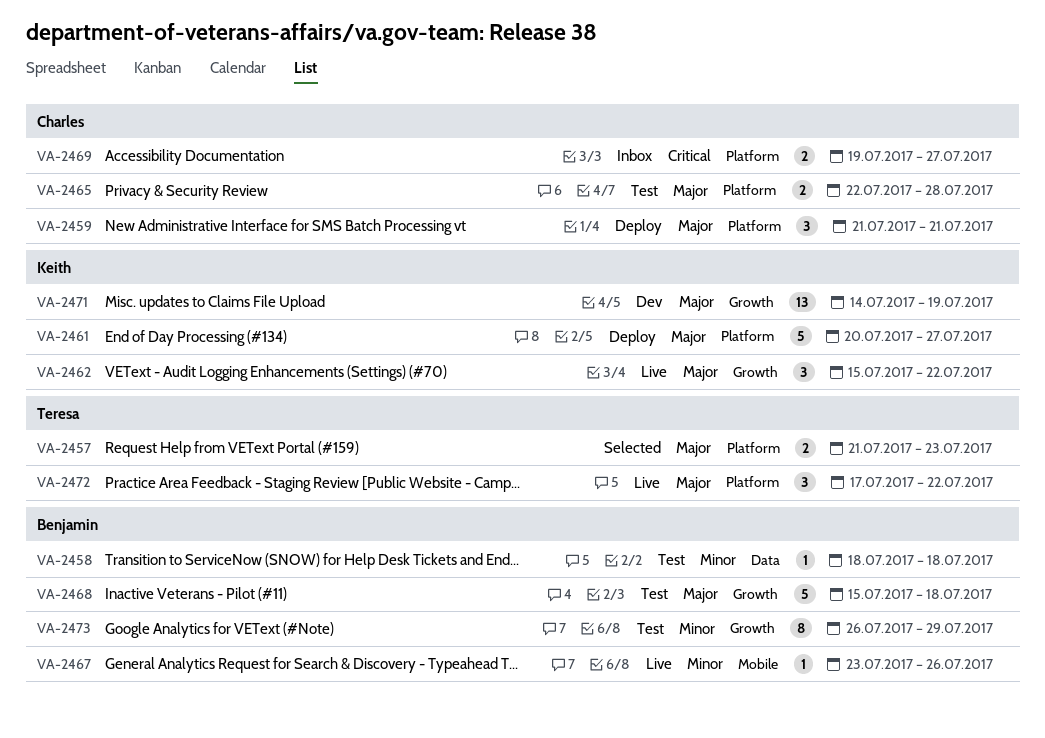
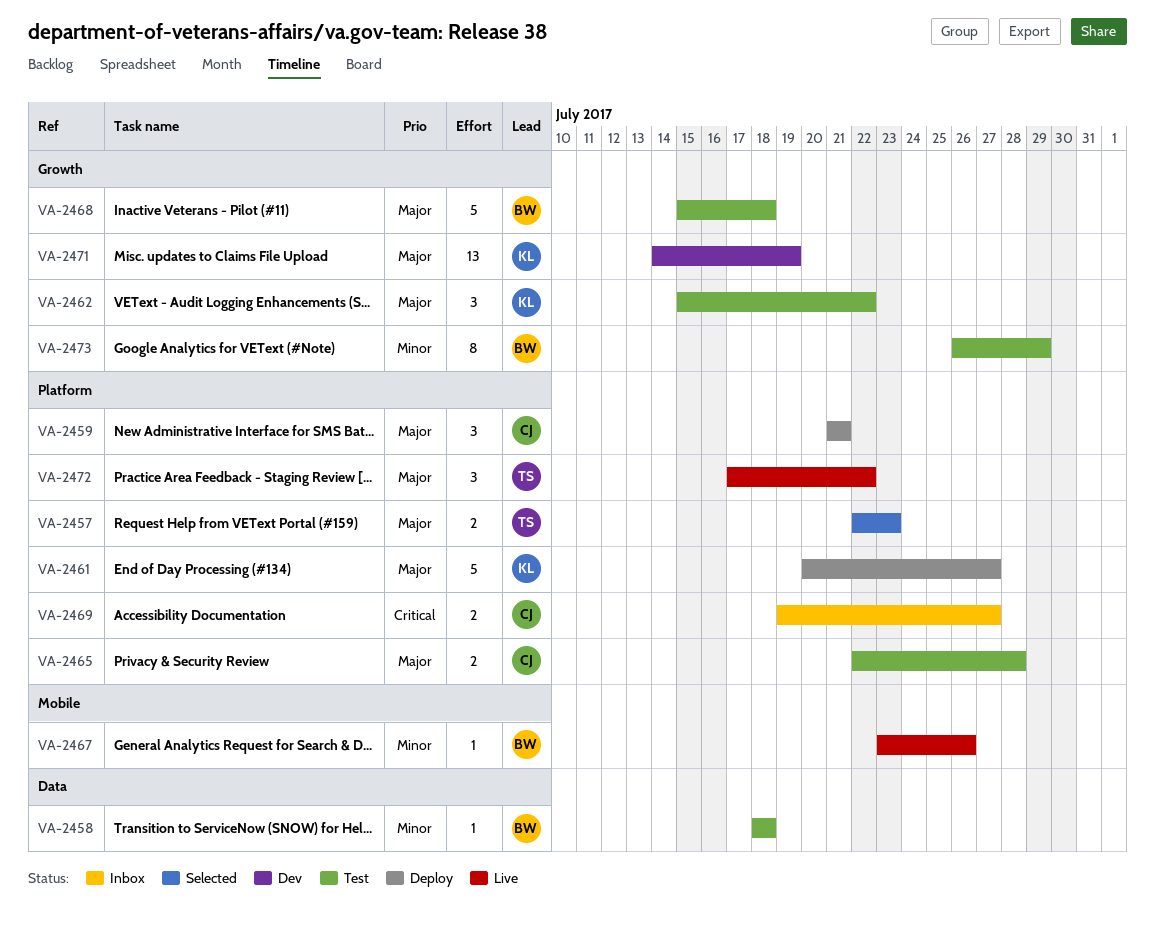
VA-2457, start: Jul 21 -> Jul 22
VA-2462, status: Live -> Test

